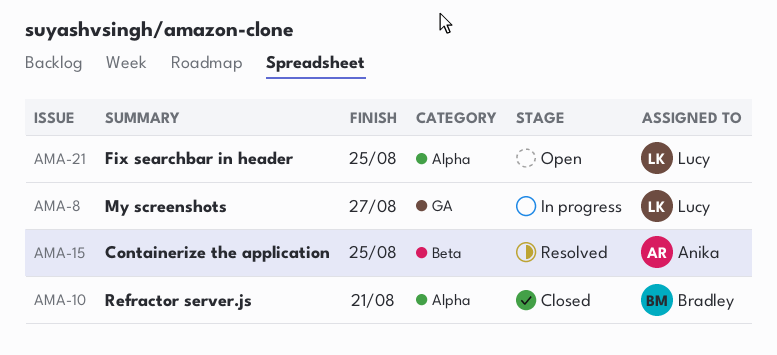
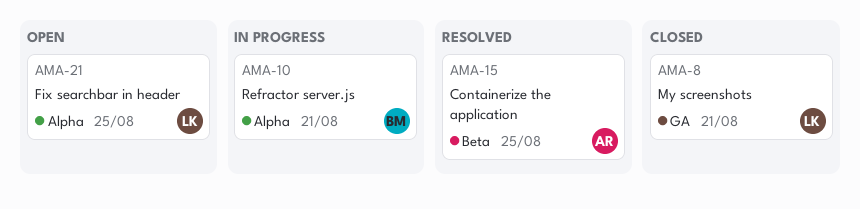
AMA-8, status: In progress -> Closed
AMA-8, due: Aug 27 -> Aug 21
AMA-10, status: Closed -> In progress

